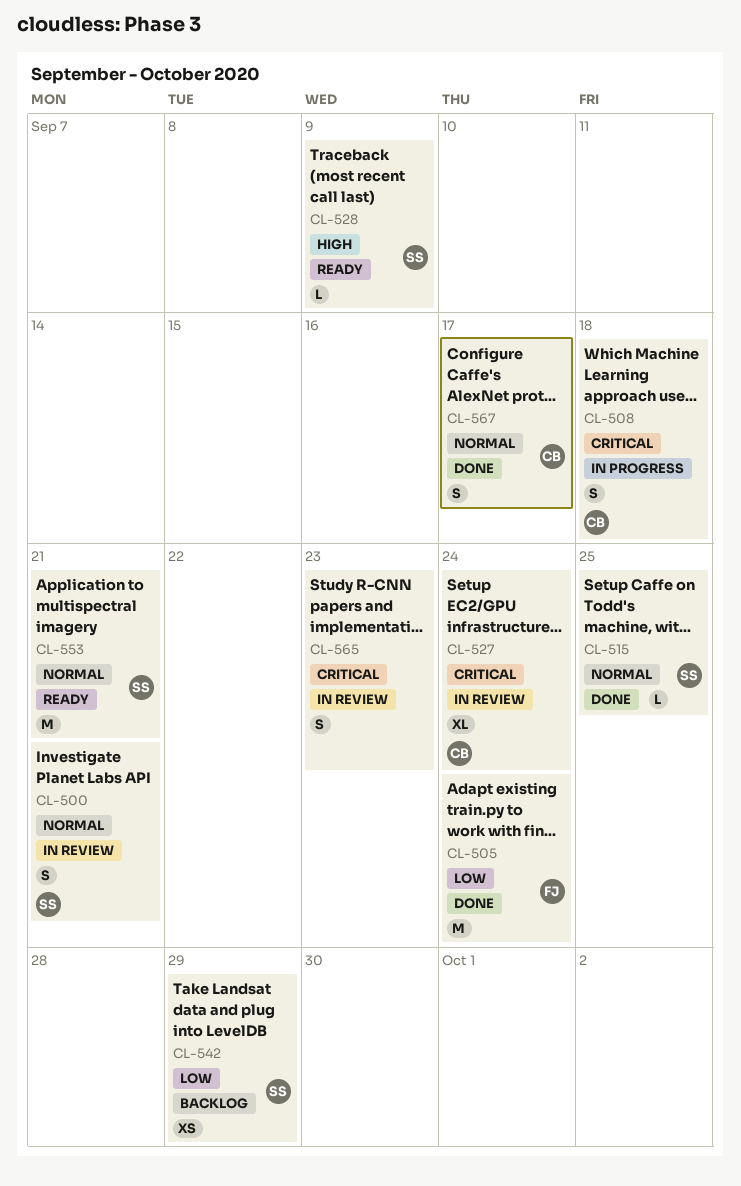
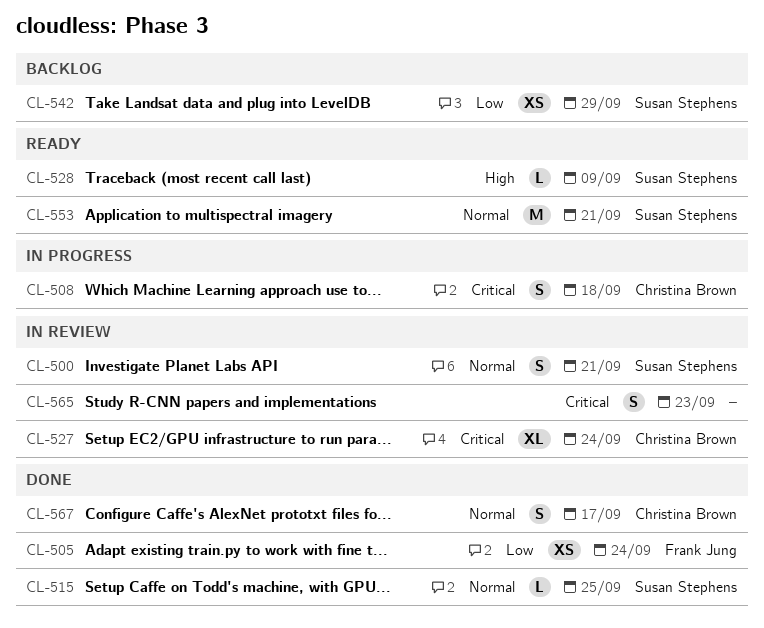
CL-505, estimate: M -> XS

